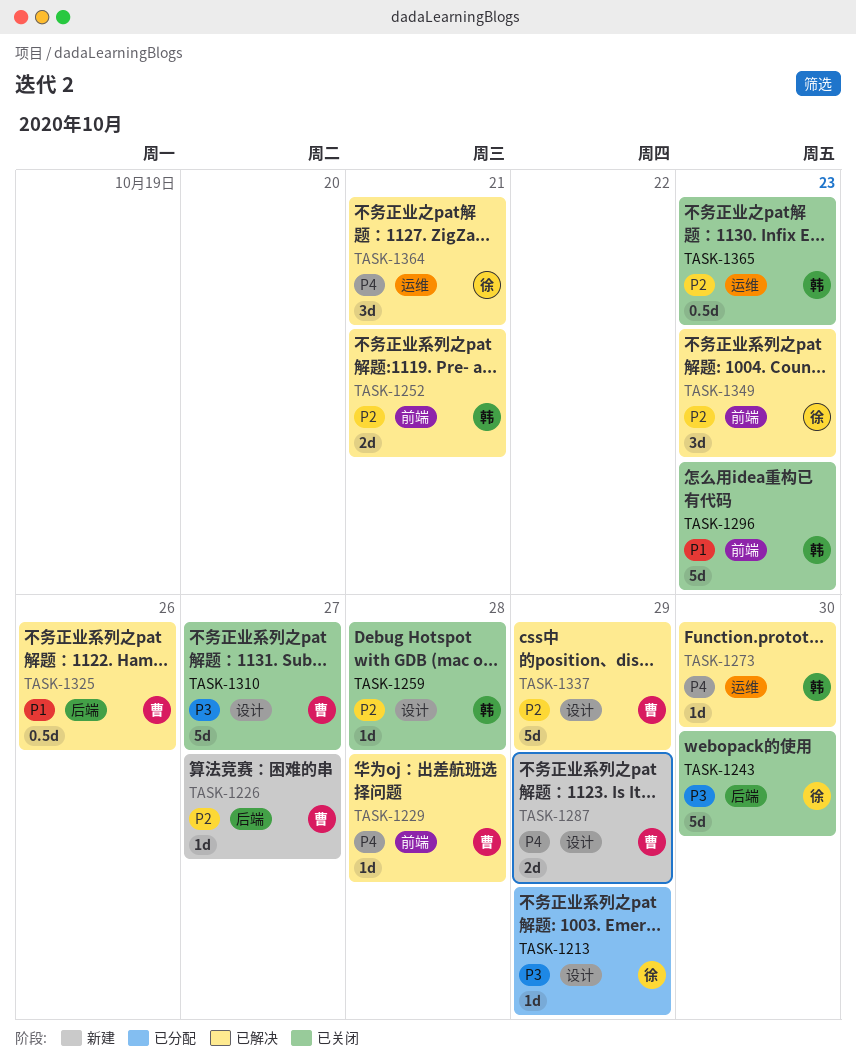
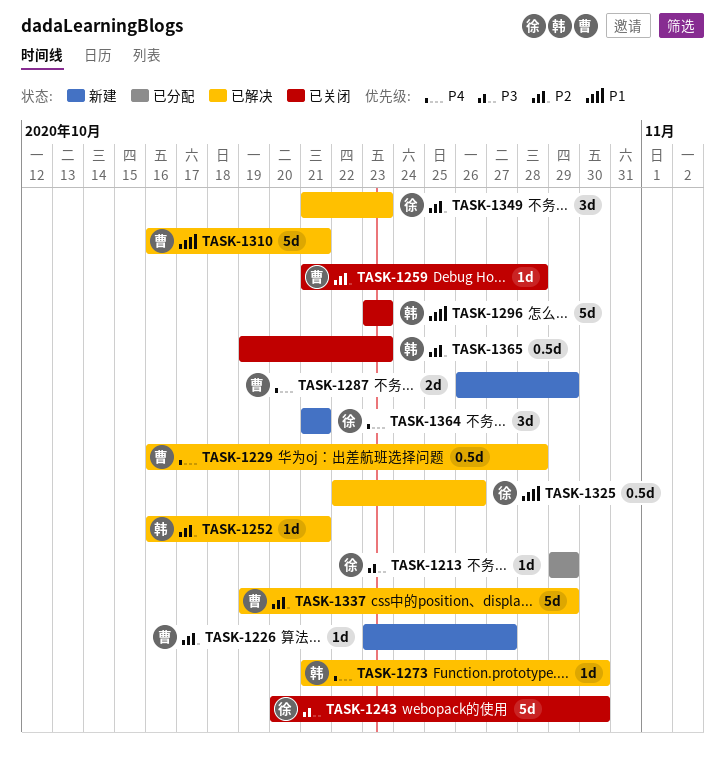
TASK-1229, estimate: 1d -> 0.5d
TASK-1252, estimate: 2d -> 1d
TASK-1259, owner: 韩 -> 曹
TASK-1310, status: 已关闭 -> 已解决
TASK-1310, priority: P3 -> P1
TASK-1310, due: Oct 27 -> Oct 21
TASK-1325, owner: 曹 -> 徐
TASK-1364, status: 已解决 -> 新建

